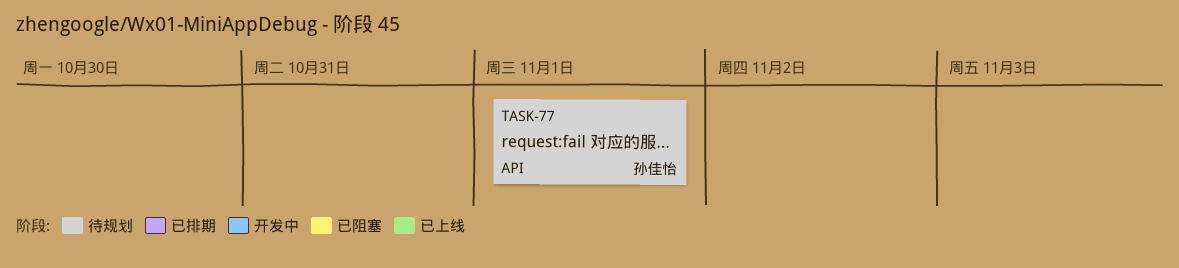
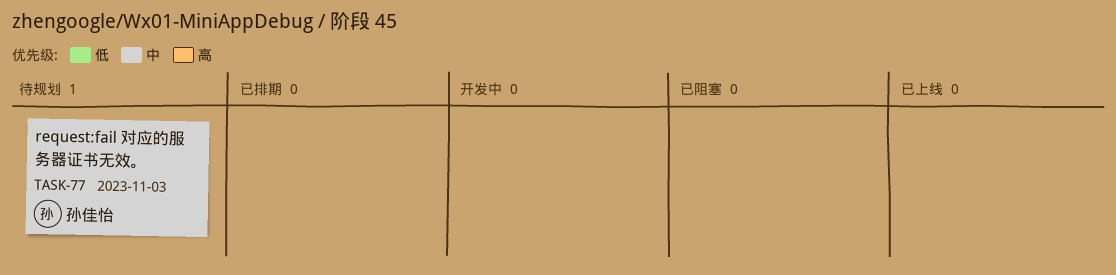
TASK-77, due: Nov 1 -> Nov 3

